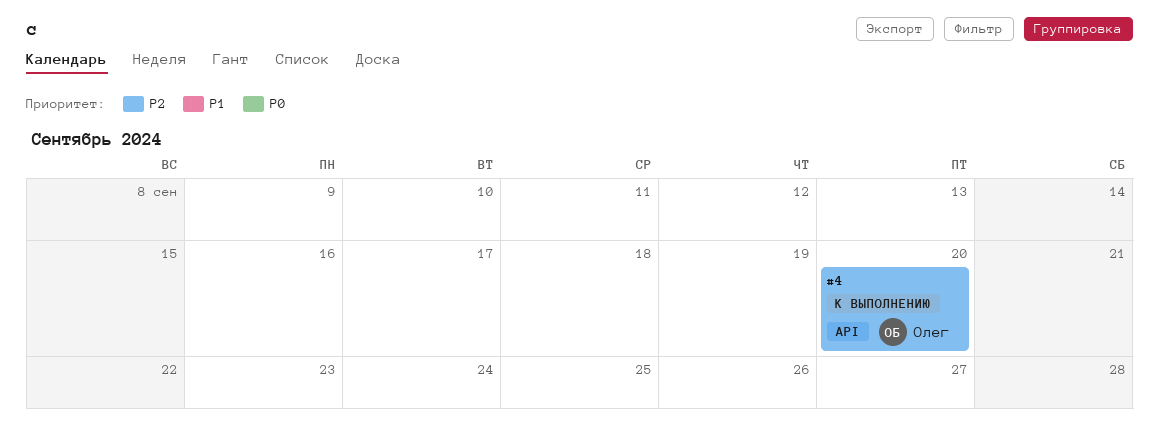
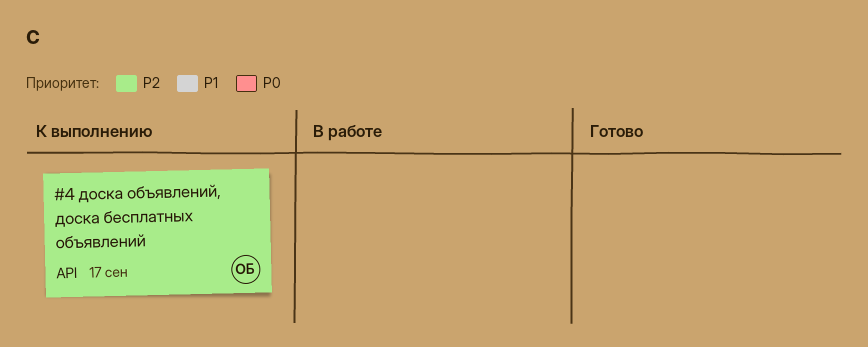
#4, due: Sep 20 -> Sep 17

